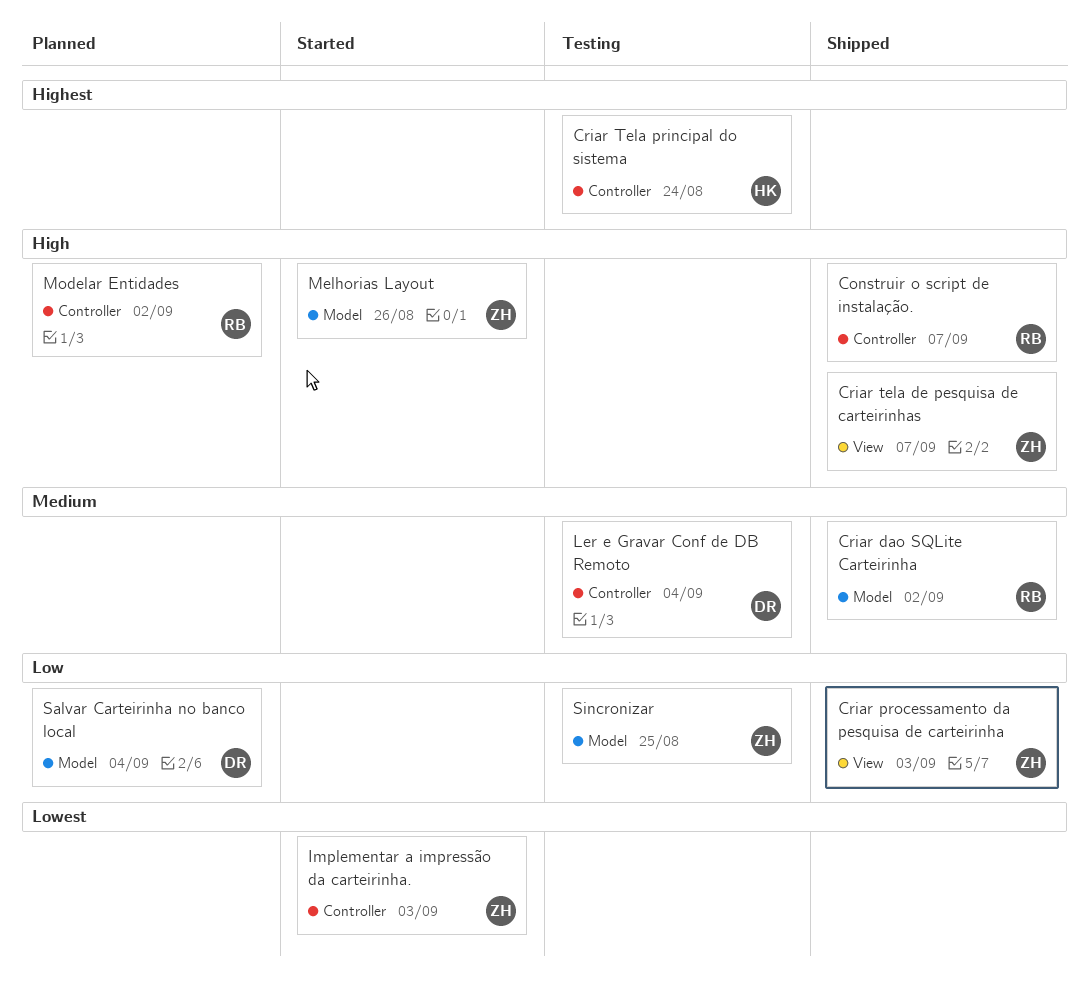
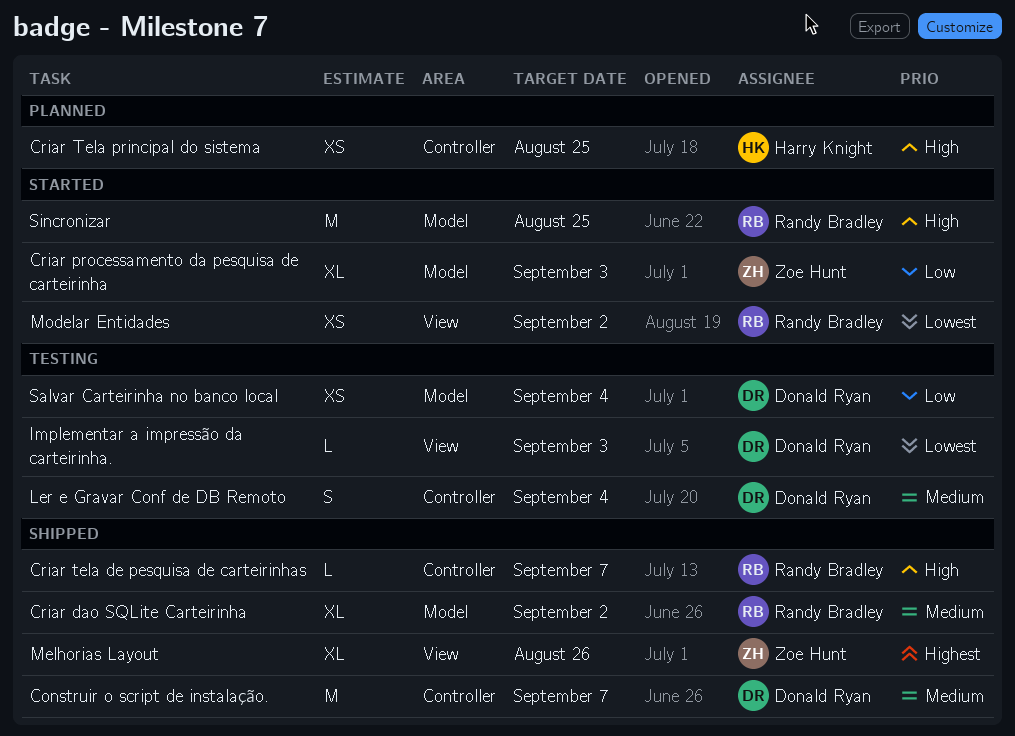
Construir o script de instalação., owner: Randy Bradley -> Donald Ryan
Construir o script de instalação., priority: High -> Medium
Criar processamento da pesquisa de carteirinha, status: Shipped -> Started
Criar processamento da pesquisa de carteirinha, label: View -> Model
Criar tela de pesquisa de carteirinhas, owner: Zoe Hunt -> Randy Bradley
Criar tela de pesquisa de carteirinhas, label: View -> Controller
Criar Tela principal do sistema, status: Testing -> Planned
Criar Tela principal do sistema, priority: Highest -> High
Criar Tela principal do sistema, due: Aug 24 -> Aug 25
Implementar a impressão da carteirinha., status: Started -> Testing
Implementar a impressão da carteirinha., owner: Zoe Hunt -> Donald Ryan
Implementar a impressão da carteirinha., label: Controller -> View
Melhorias Layout, status: Started -> Shipped
Melhorias Layout, priority: High -> Highest
Melhorias Layout, label: Model -> View
Modelar Entidades, status: Planned -> Started
Modelar Entidades, priority: High -> Lowest
Modelar Entidades, label: Controller -> View
Salvar Carteirinha no banco local, status: Planned -> Testing
Sincronizar, status: Testing -> Started
Sincronizar, owner: Zoe Hunt -> Randy Bradley
Sincronizar, priority: Low -> High

